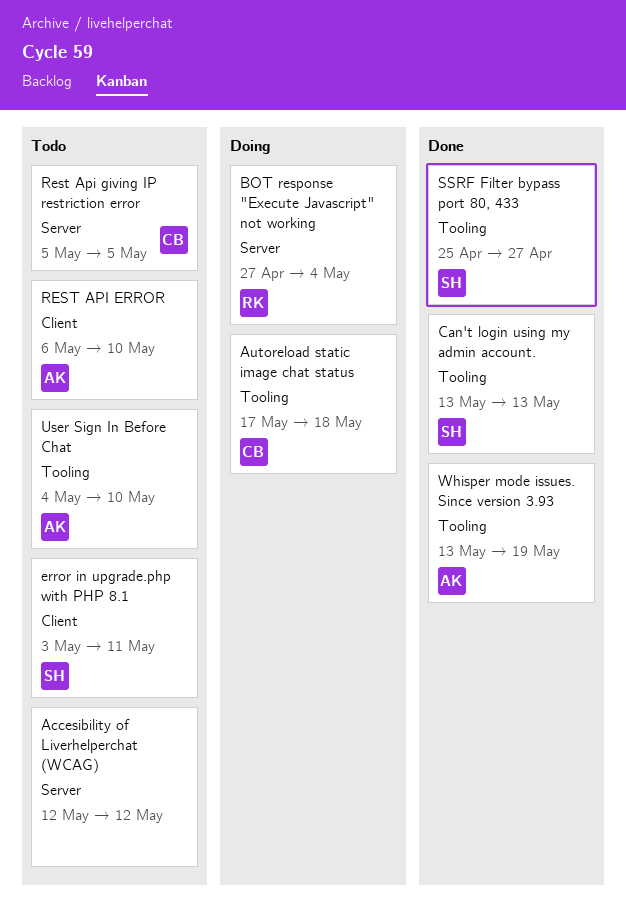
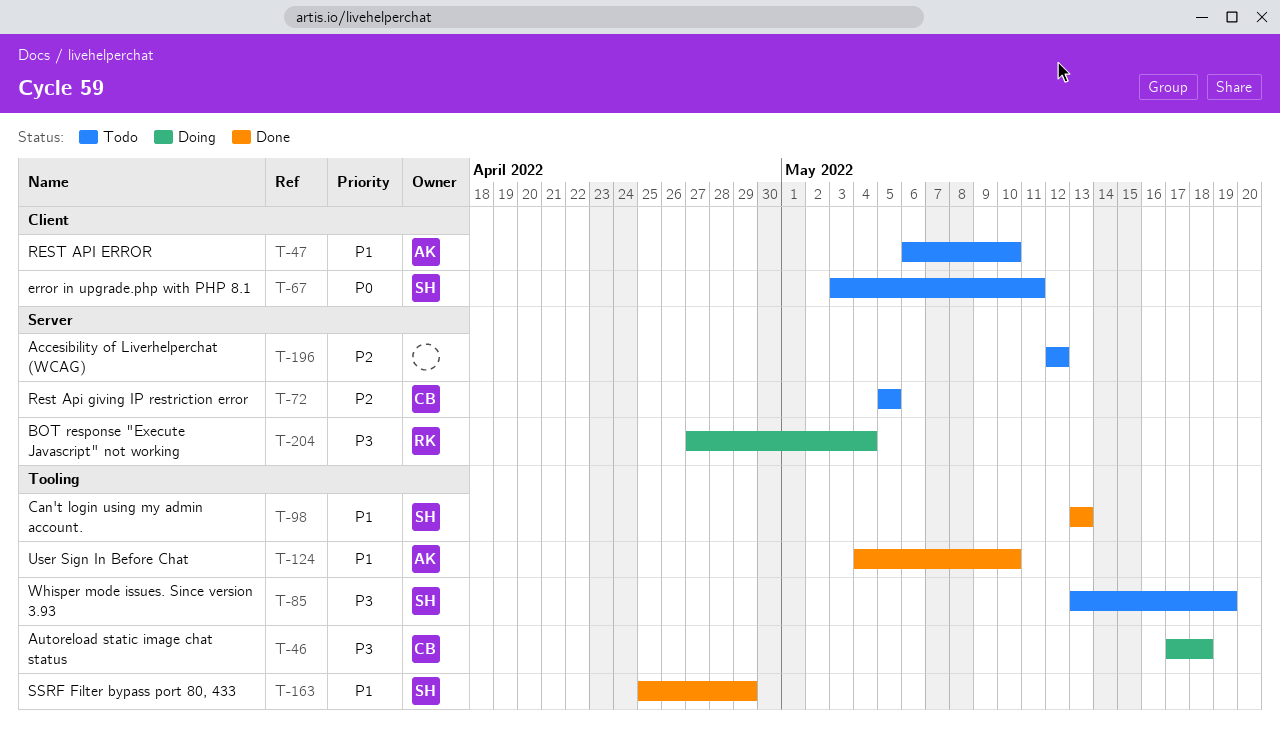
SSRF Filter bypass port 80, 433, due: Apr 27 -> Apr 29
User Sign In Before Chat, status: Todo -> Done
Whisper mode issues. Since version 3.93, status: Done -> Todo
Whisper mode issues. Since version 3.93, owner: AK -> SH

